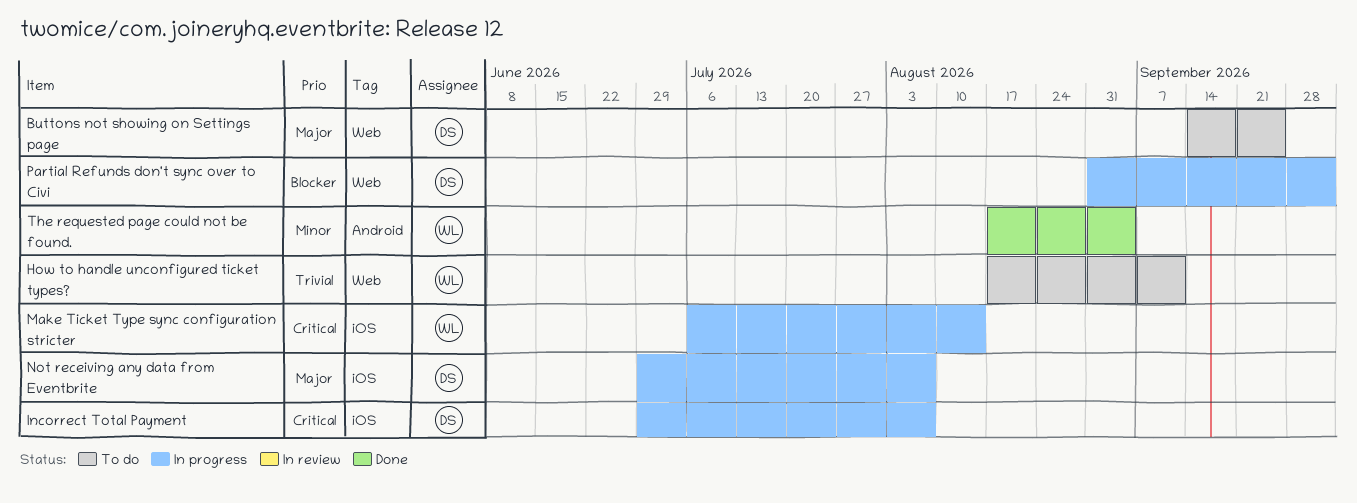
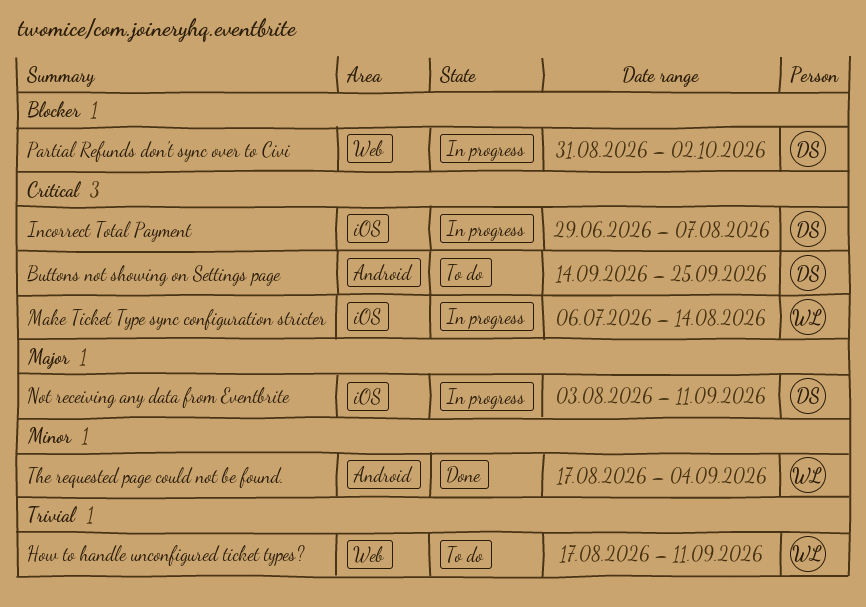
Buttons not showing on Settings page, priority: Major -> Critical
Buttons not showing on Settings page, label: Web -> Android
Not receiving any data from Eventbrite, start: Jun 29 -> Aug 3
Not receiving any data from Eventbrite, due: Aug 7 -> Sep 11

